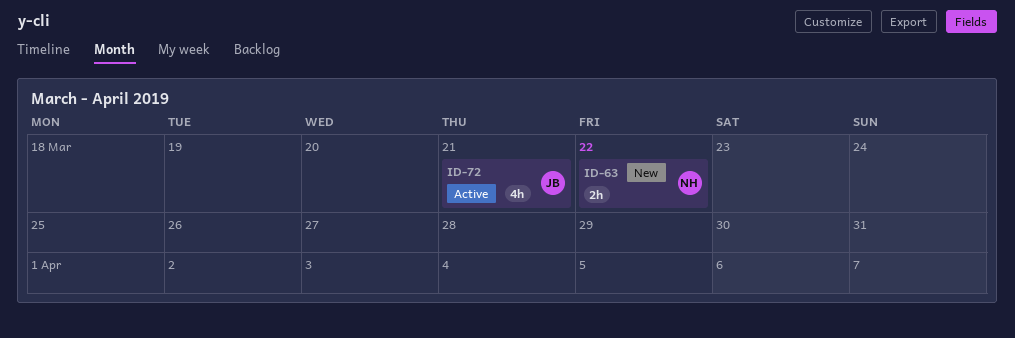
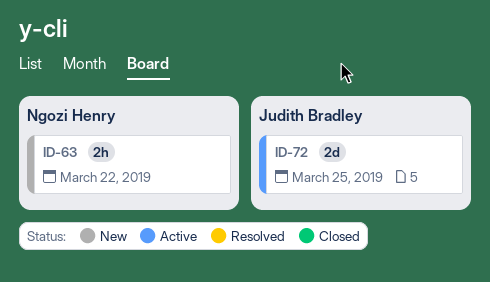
ID-72, estimate: 4h -> 2d
ID-72, due: Mar 21 -> Mar 25

